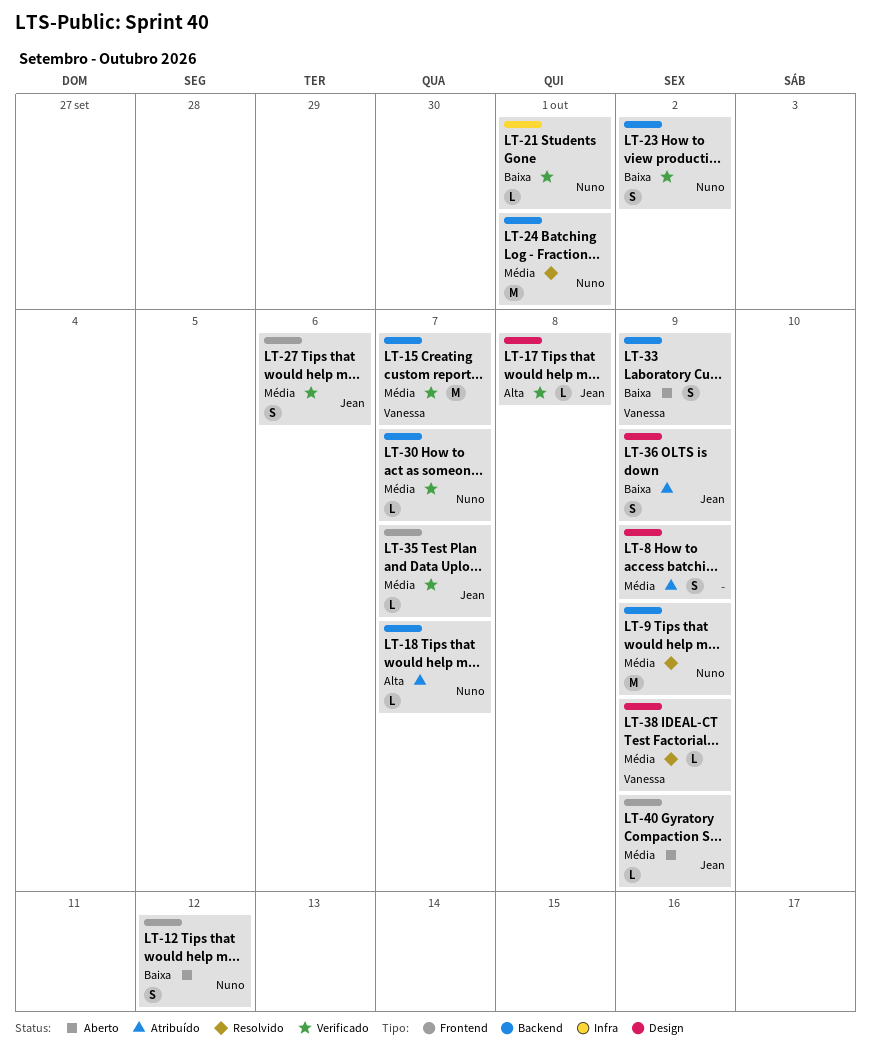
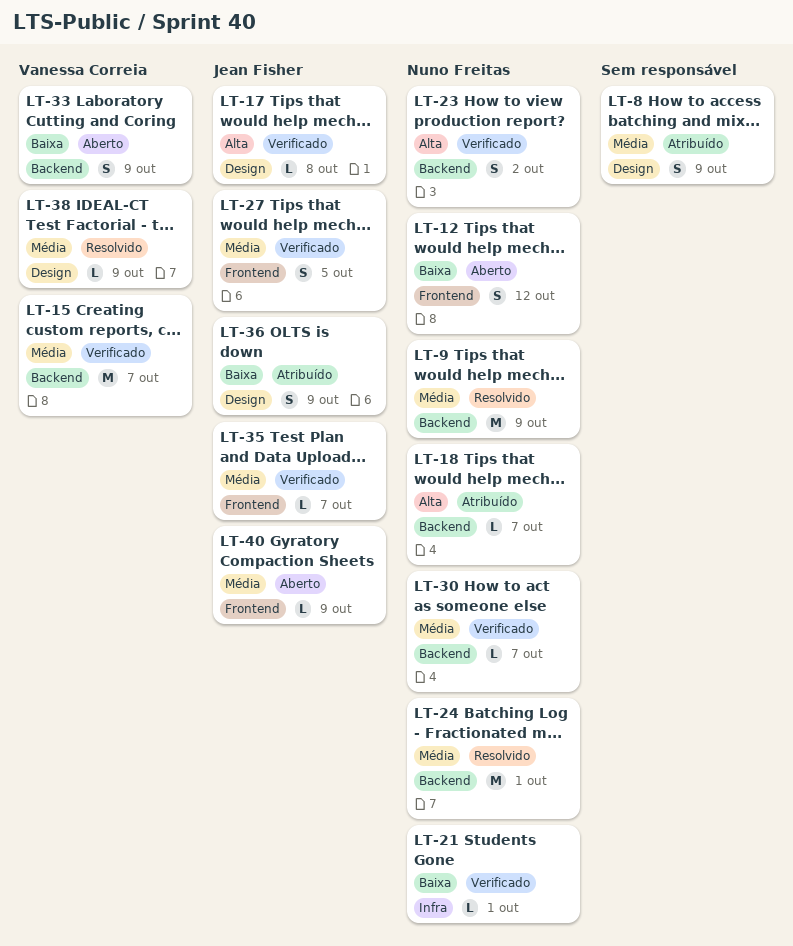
LT-23, priority: Baixa -> Alta
LT-27, due: Oct 6 -> Oct 5

